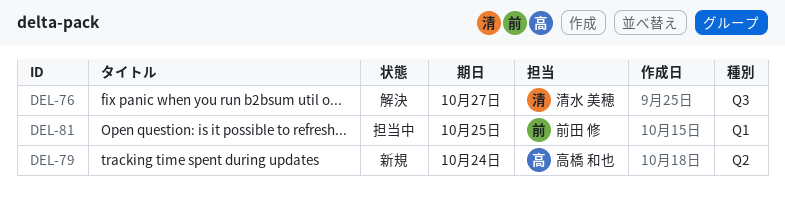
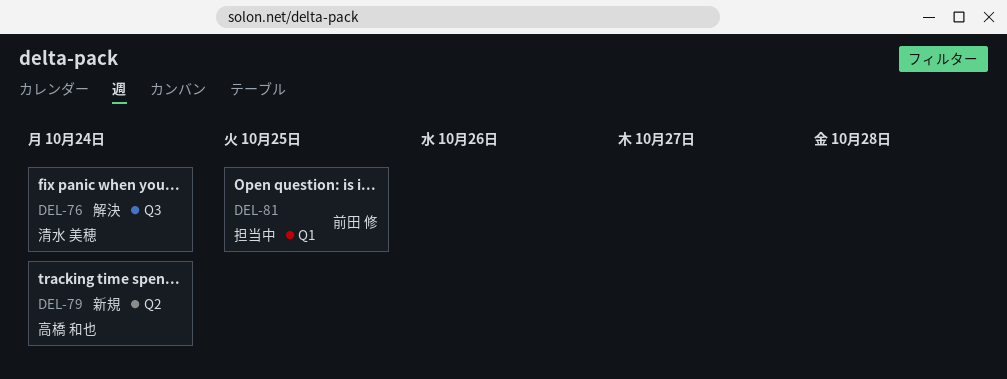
DEL-76, due: Oct 27 -> Oct 24

